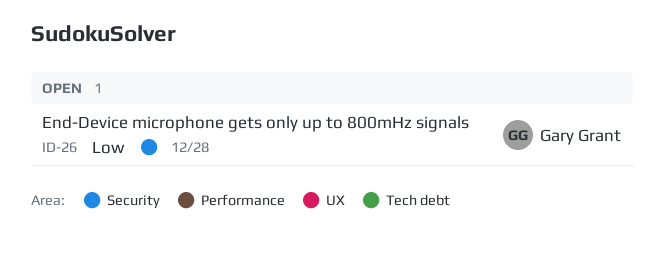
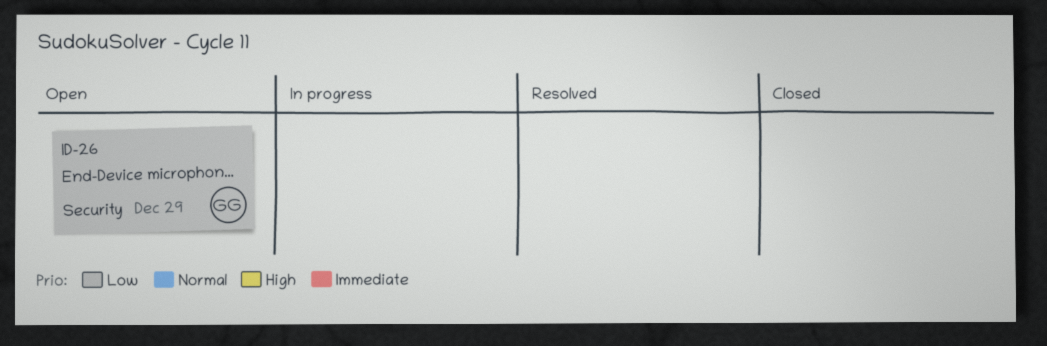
ID-26, due: Dec 28 -> Dec 29

